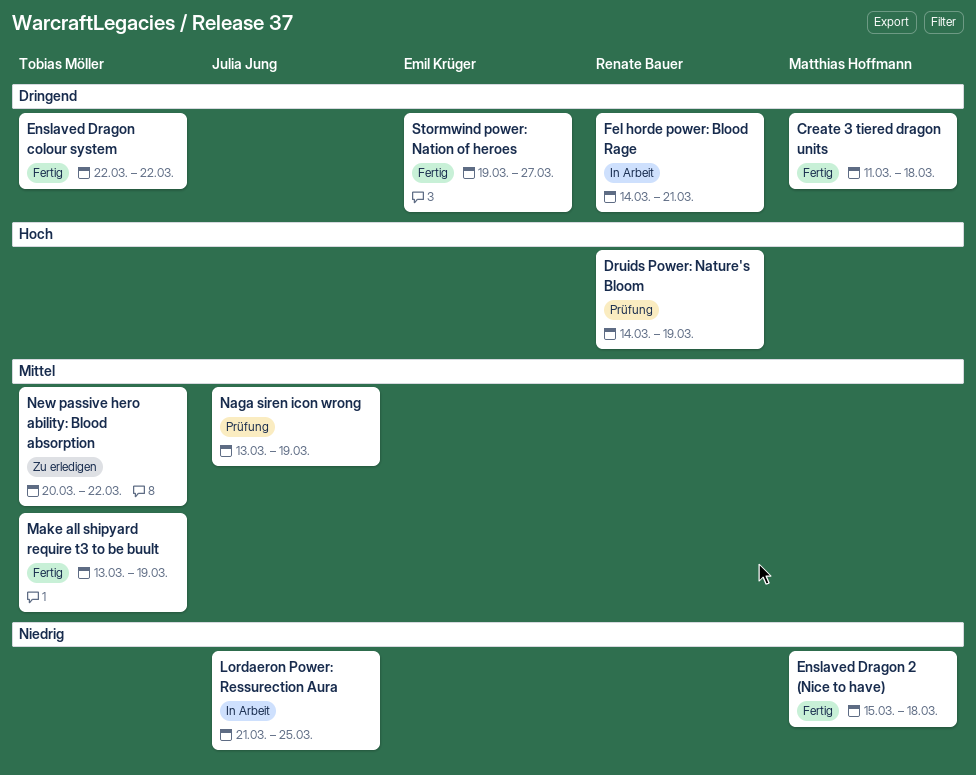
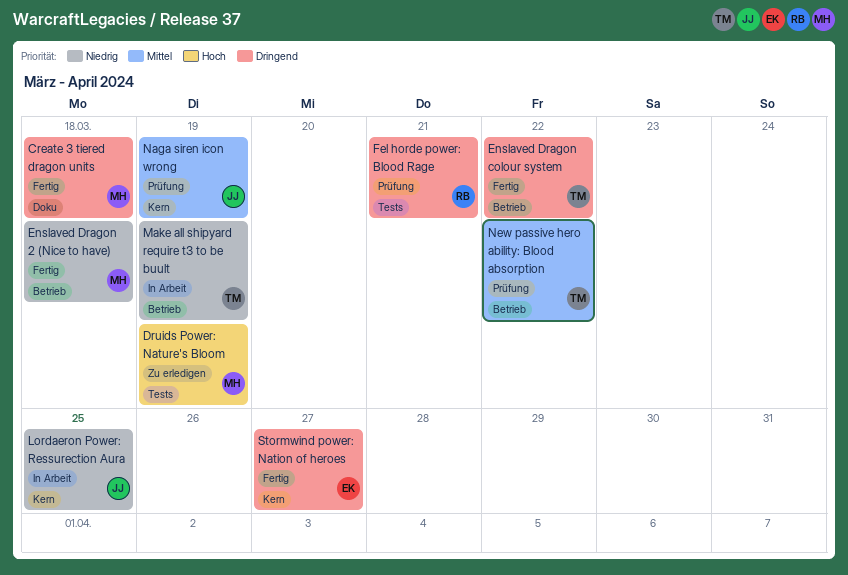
Druids Power: Nature's Bloom, status: Prüfung -> Zu erledigen
Druids Power: Nature's Bloom, owner: Renate Bauer -> Matthias Hoffmann
Fel horde power: Blood Rage, status: In Arbeit -> Prüfung
Make all shipyard require t3 to be buult, status: Fertig -> In Arbeit
Make all shipyard require t3 to be buult, priority: Mittel -> Niedrig
New passive hero ability: Blood absorption, status: Zu erledigen -> Prüfung

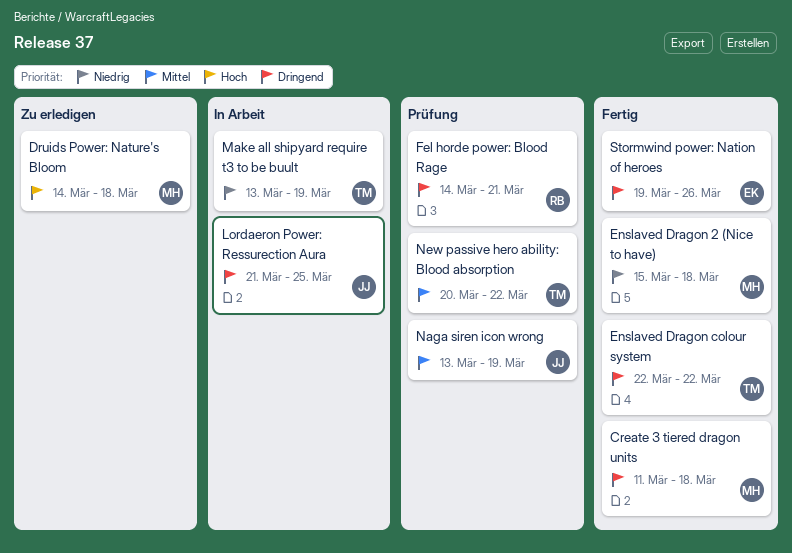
Druids Power: Nature's Bloom, due: Mar 19 -> Mar 18
Lordaeron Power: Ressurection Aura, priority: Niedrig -> Dringend
Stormwind power: Nation of heroes, due: Mar 27 -> Mar 26

